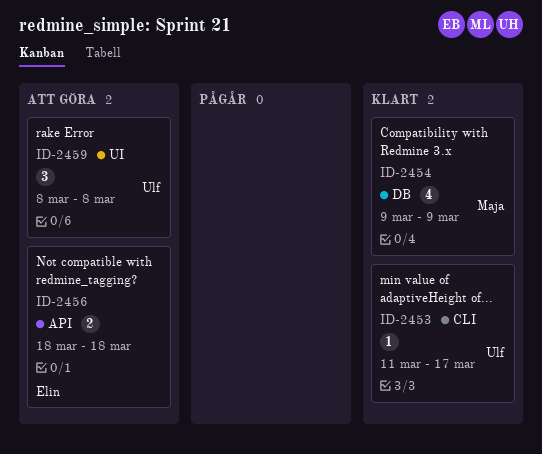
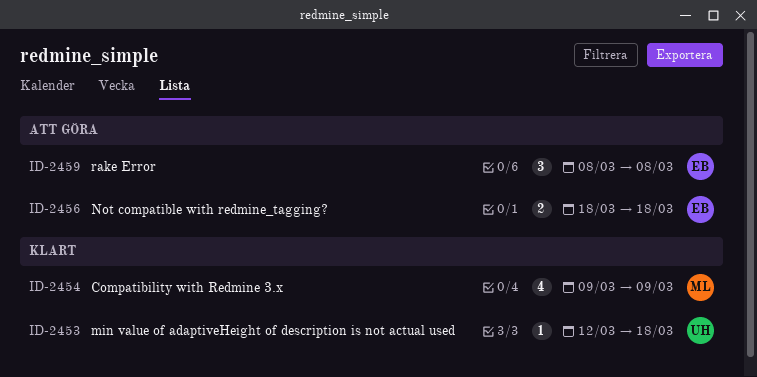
ID-2453, start: Mar 11 -> Mar 12
ID-2453, due: Mar 17 -> Mar 18
ID-2459, owner: Ulf -> Elin

